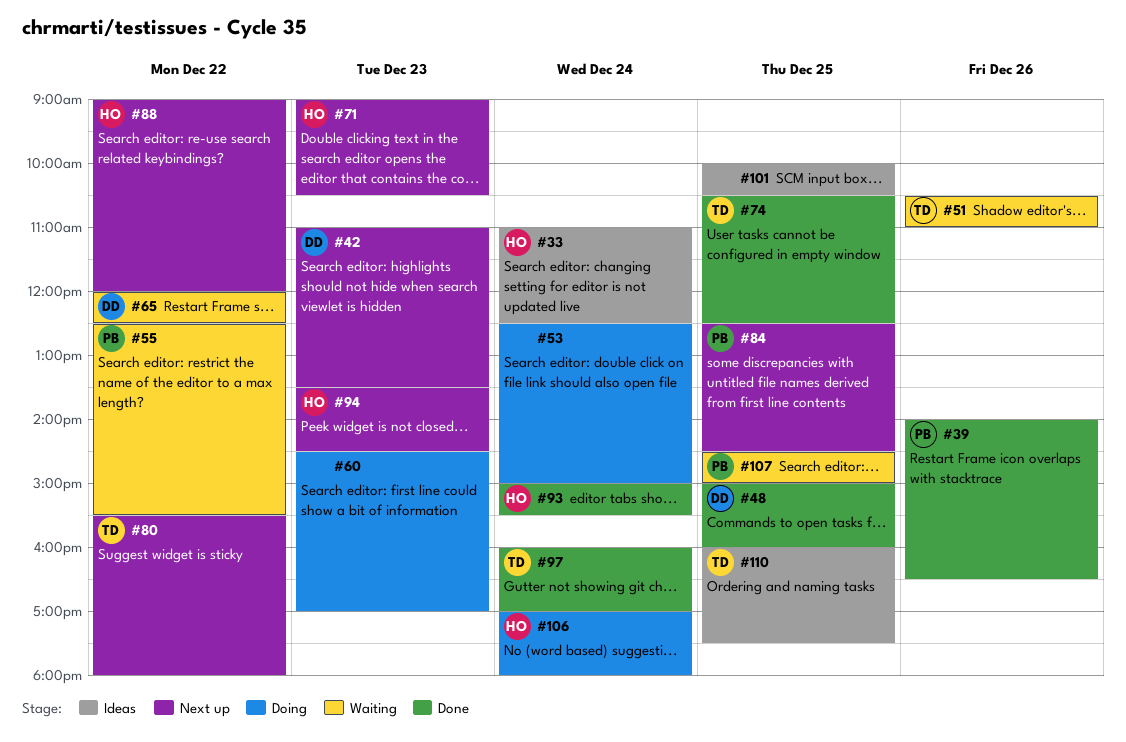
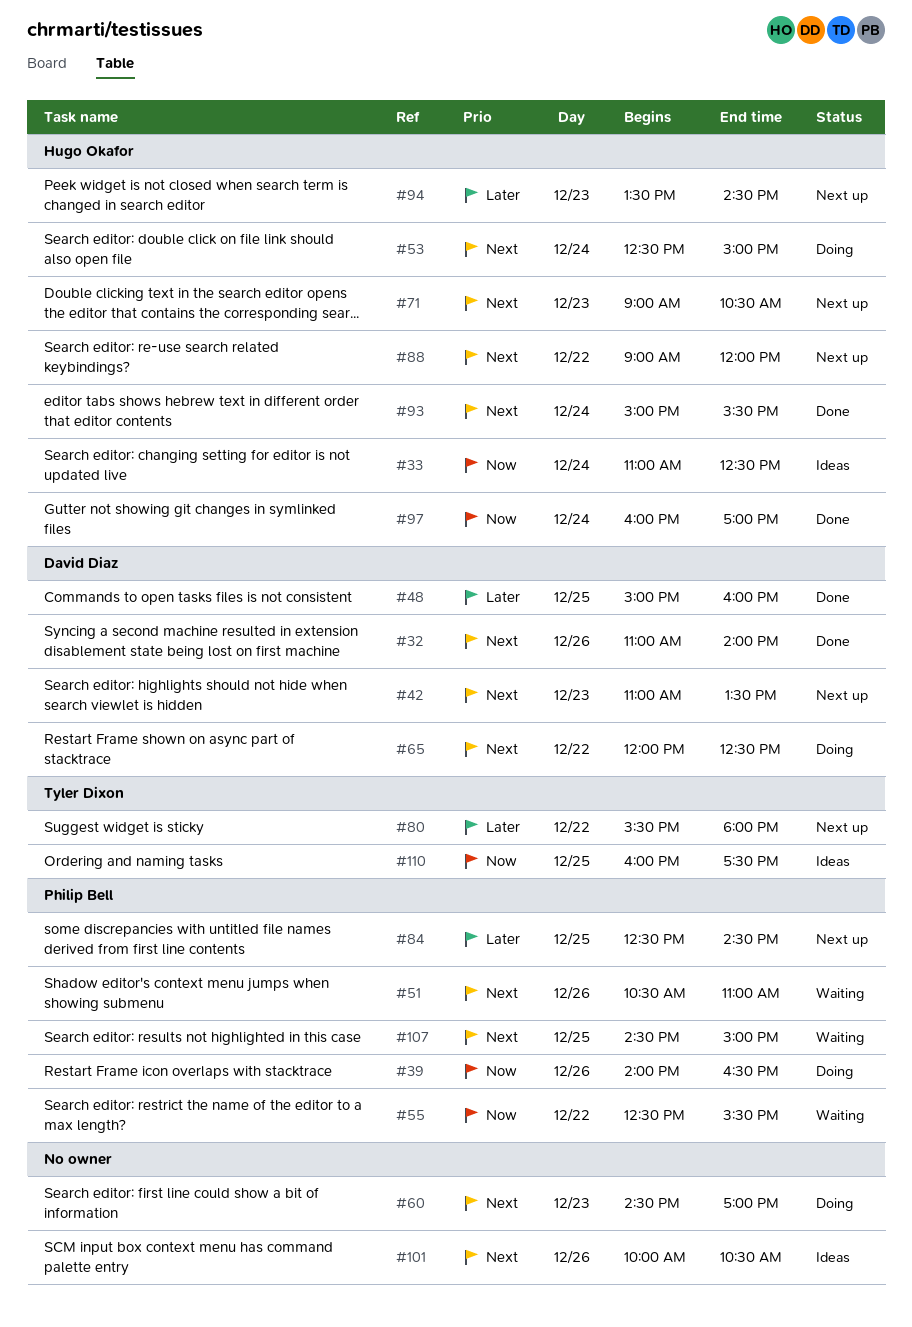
#32: none -> present
#39, status: Done -> Doing
#51, owner: Tyler Dixon -> Philip Bell
#53, owner: none -> Hugo Okafor
#65, status: Waiting -> Doing
#74: present -> none
#97, owner: Tyler Dixon -> Hugo Okafor
#101, day: Dec 25 -> Dec 26
#106: present -> none

